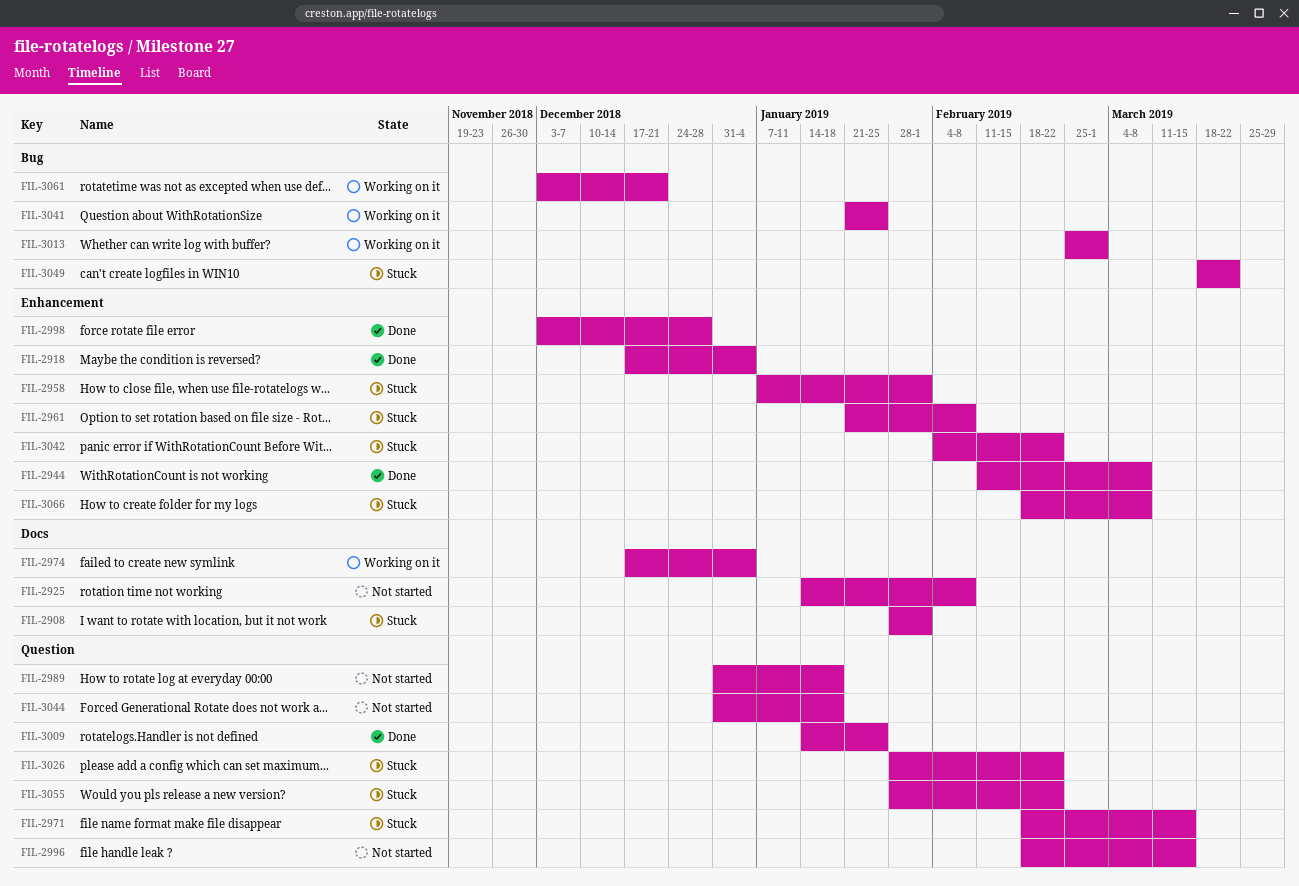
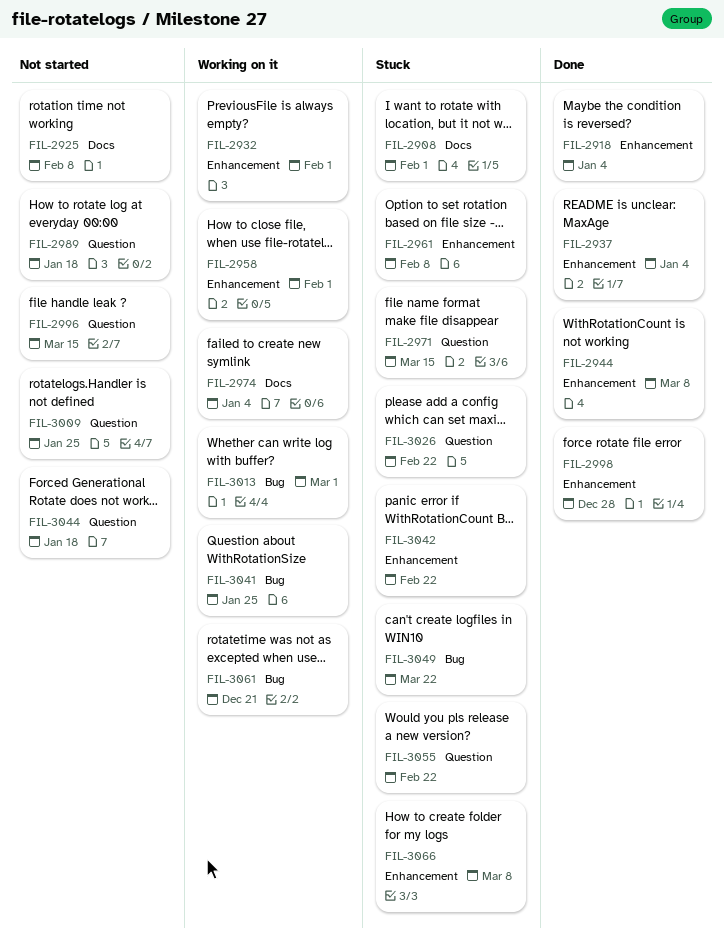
FIL-2932: none -> present
FIL-2937: none -> present
FIL-2958, status: Stuck -> Working on it
FIL-3009, status: Done -> Not started

